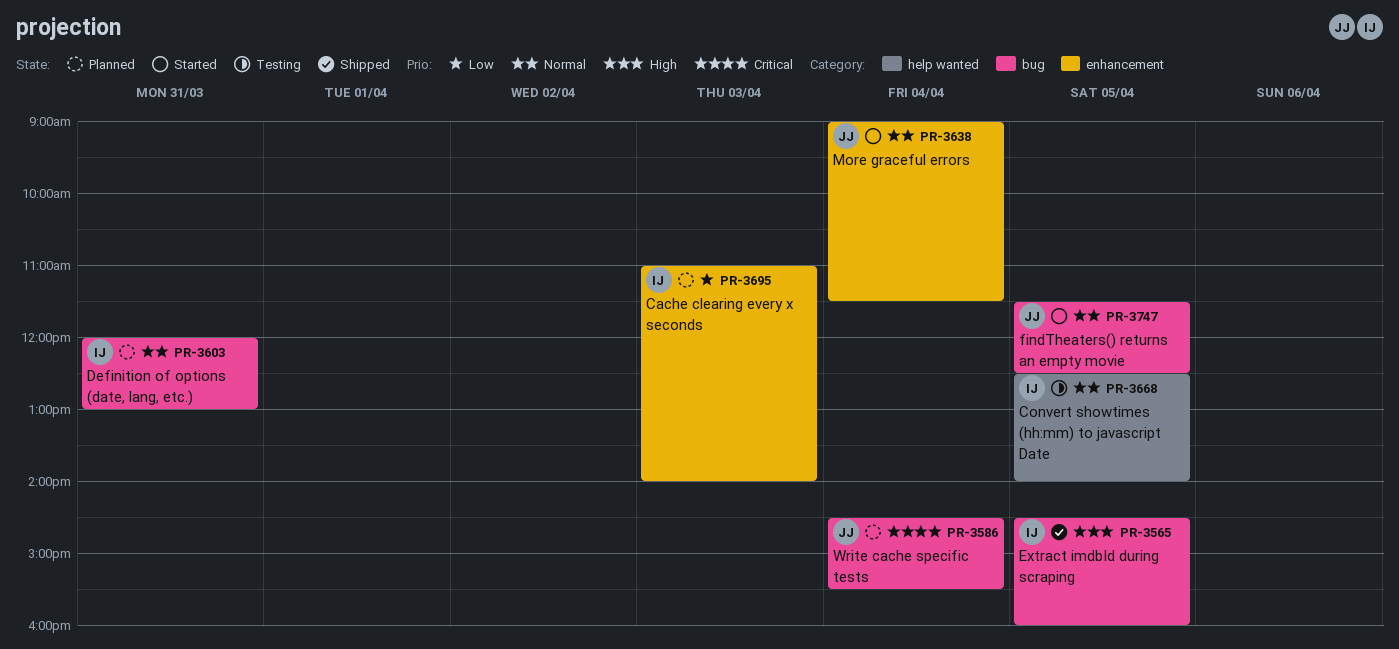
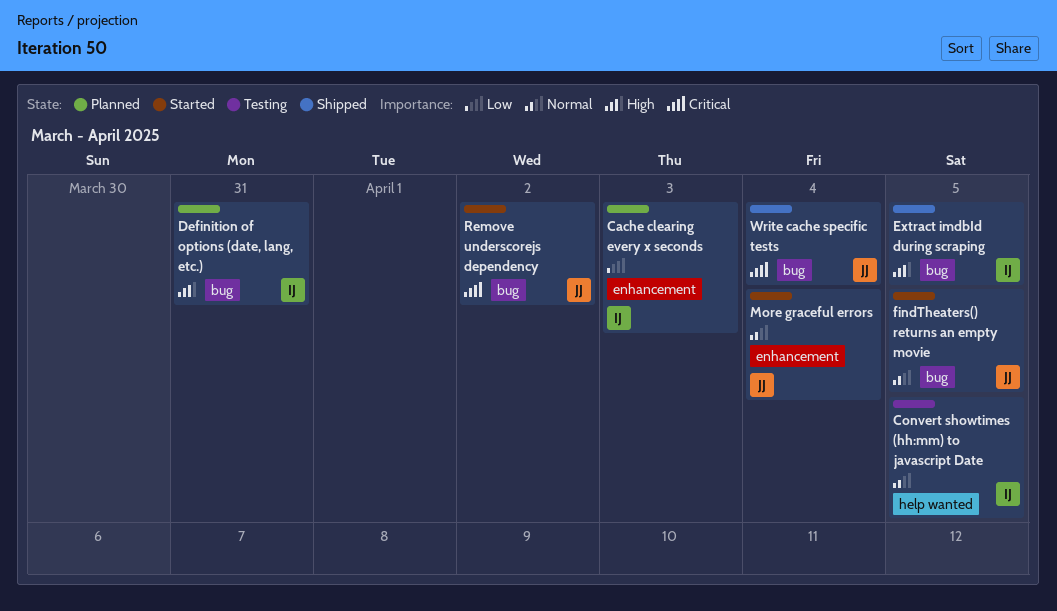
Definition of options (date, lang, etc.), priority: Normal -> High
Remove underscorejs dependency: none -> present
Write cache specific tests, status: Planned -> Shipped

